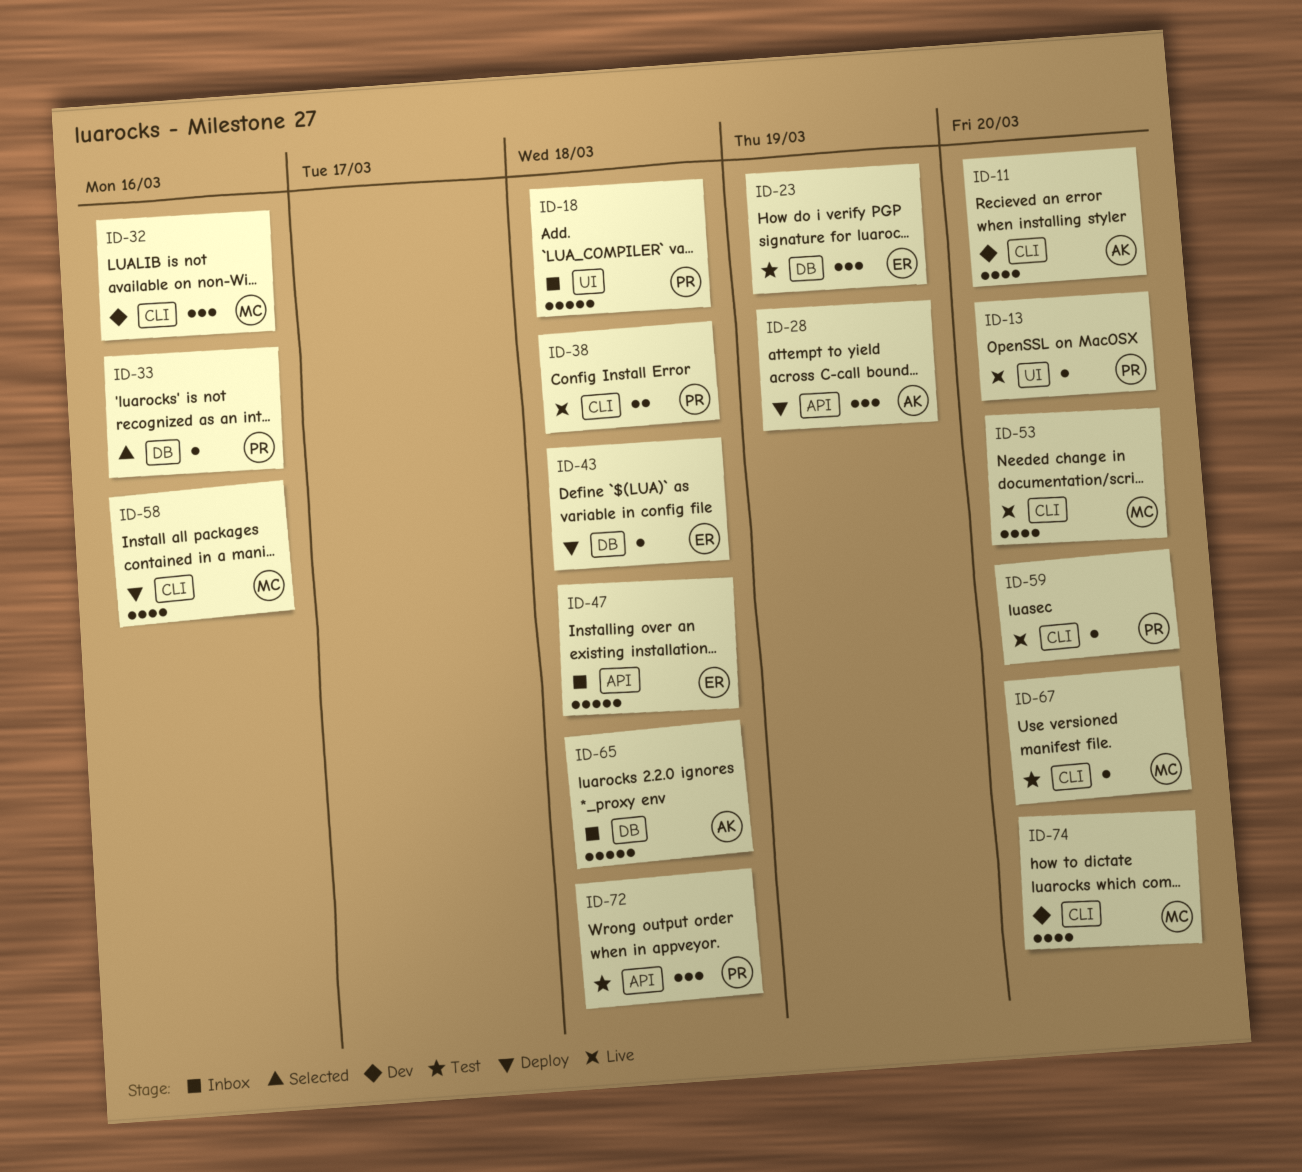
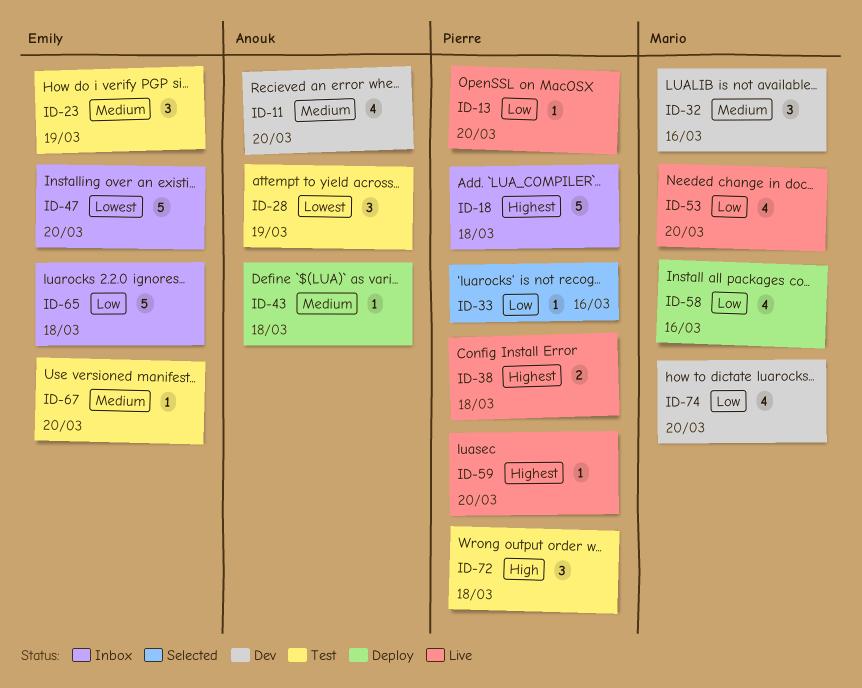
ID-28, status: Deploy -> Test
ID-43, owner: Emily -> Anouk
ID-47, due: Mar 18 -> Mar 20
ID-65, owner: Anouk -> Emily
ID-67, owner: Mario -> Emily

